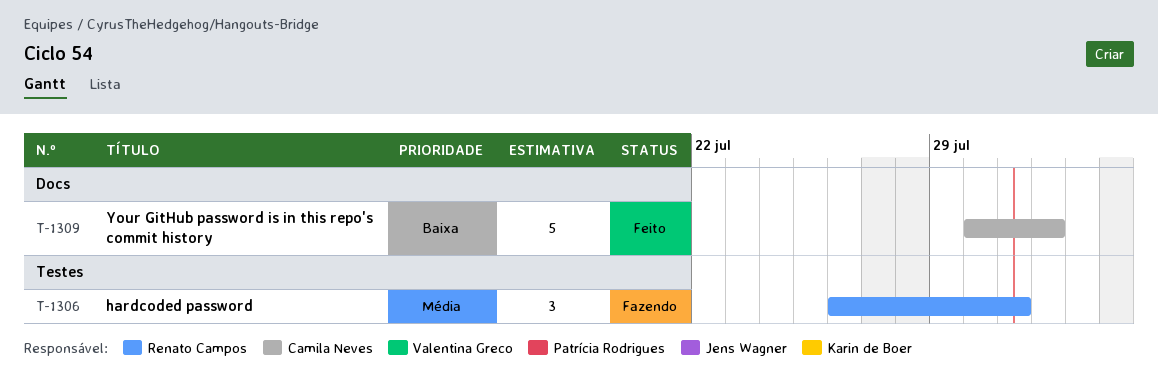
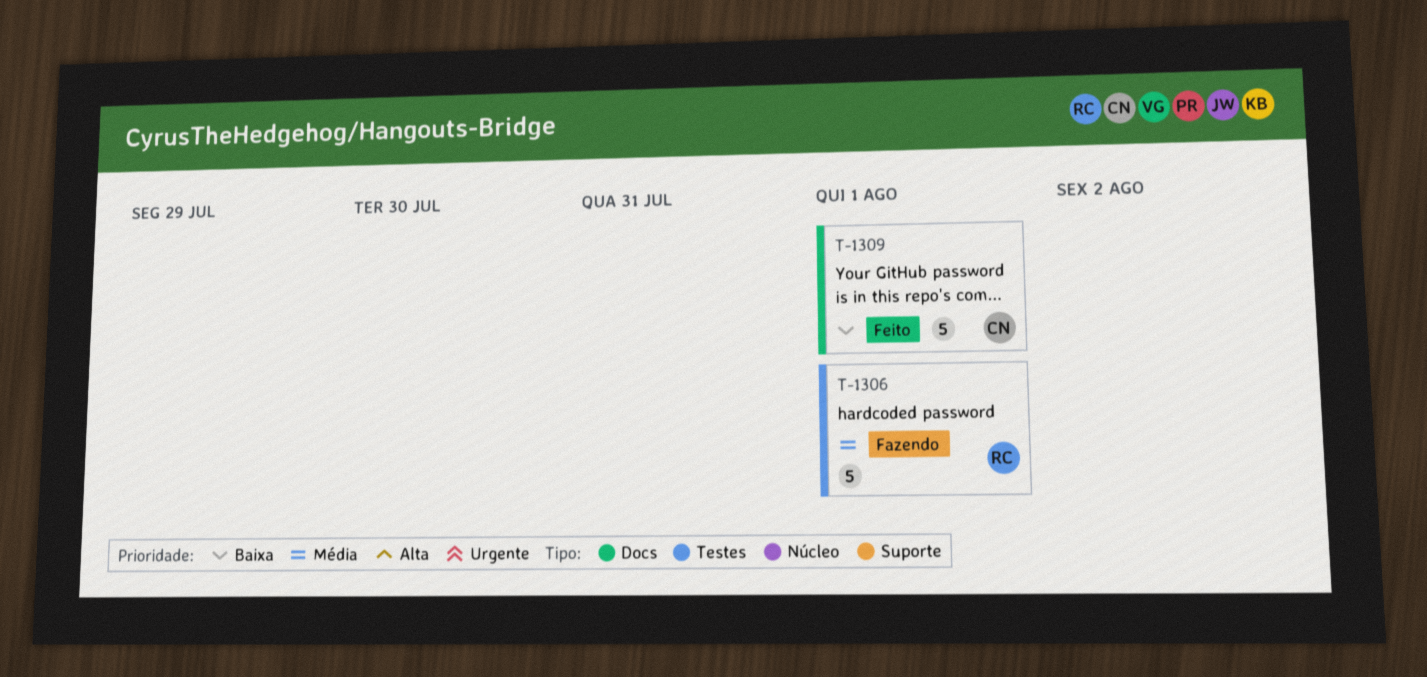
T-1306, estimate: 3 -> 5
T-1306, due: Jul 31 -> Aug 1

